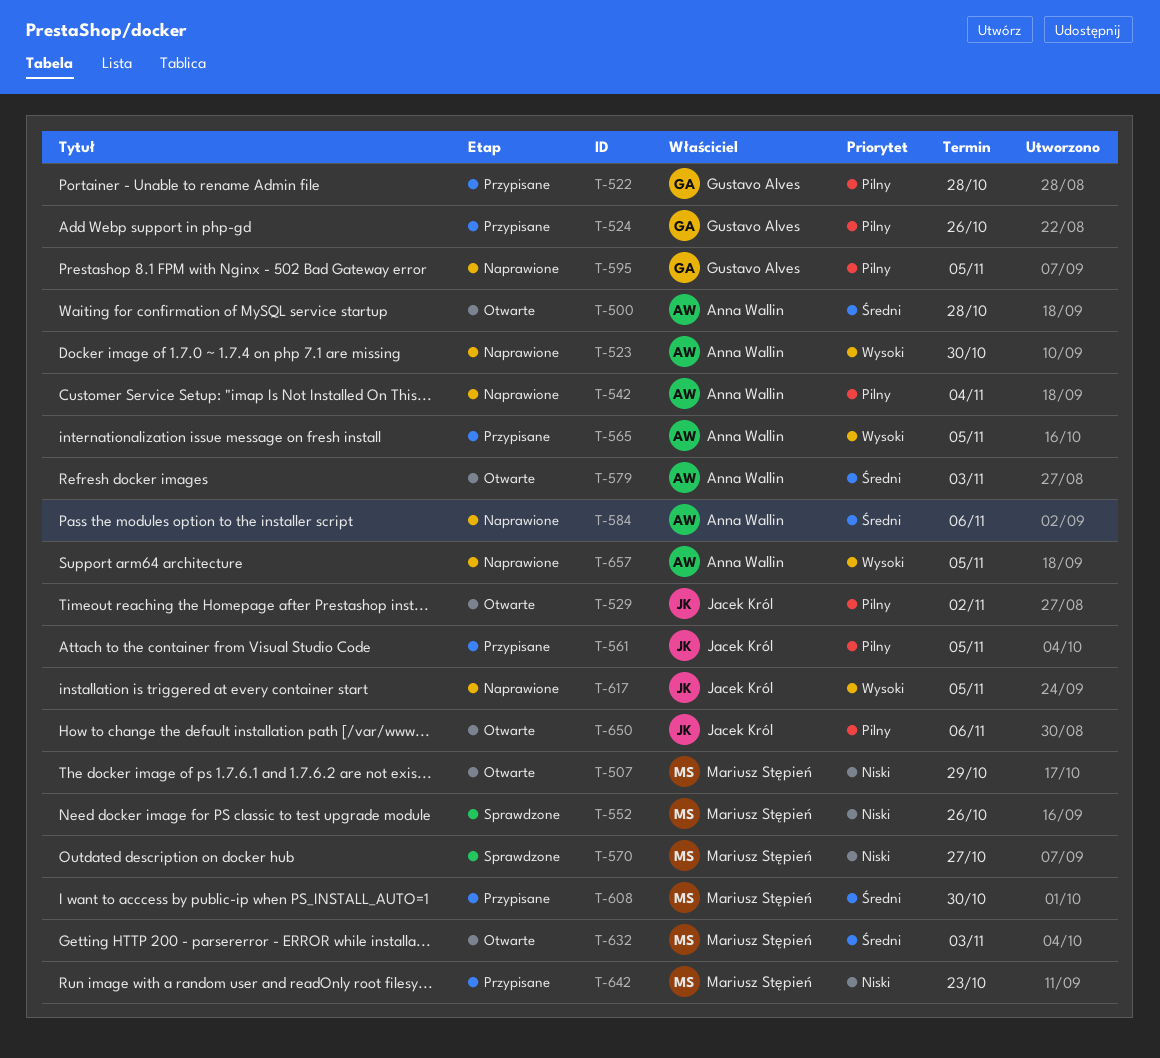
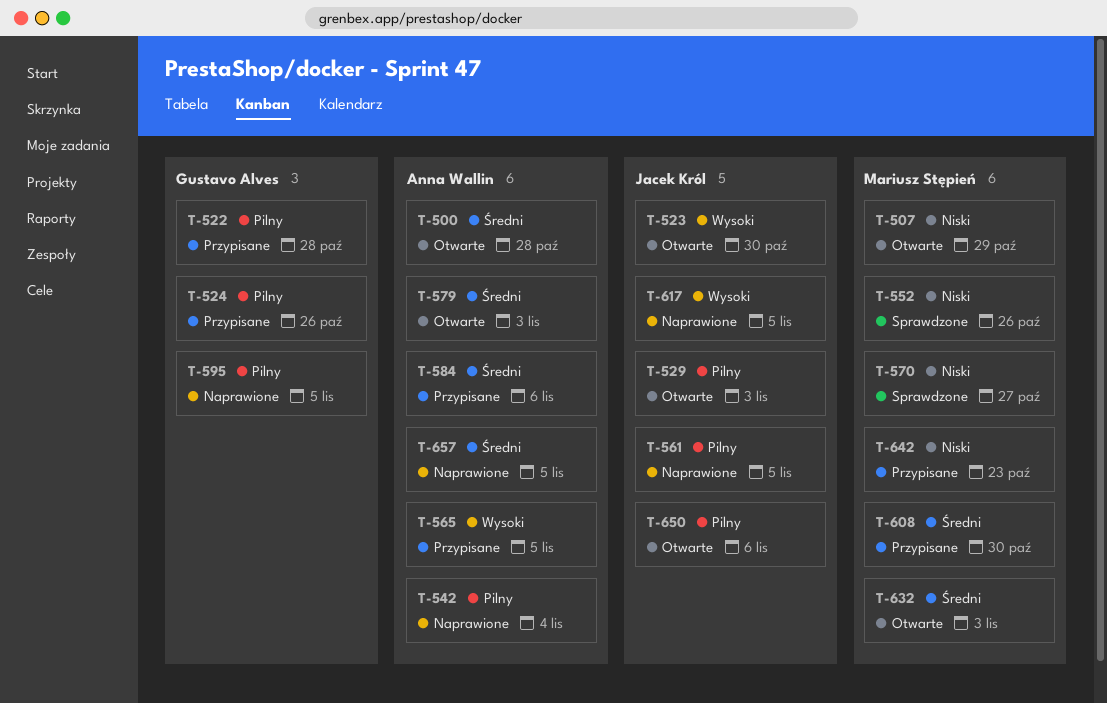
T-523, status: Naprawione -> Otwarte
T-523, owner: Anna Wallin -> Jacek Król
T-529, due: Nov 2 -> Nov 3
T-561, status: Przypisane -> Naprawione
T-584, status: Naprawione -> Przypisane
T-657, priority: Wysoki -> Średni

